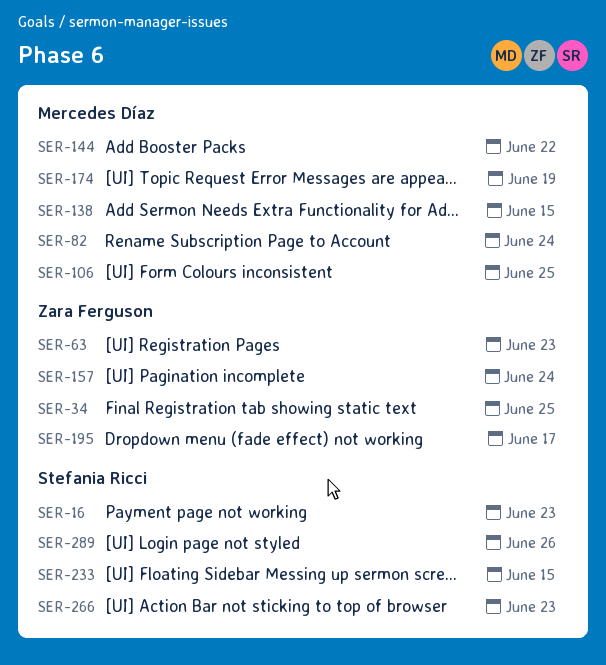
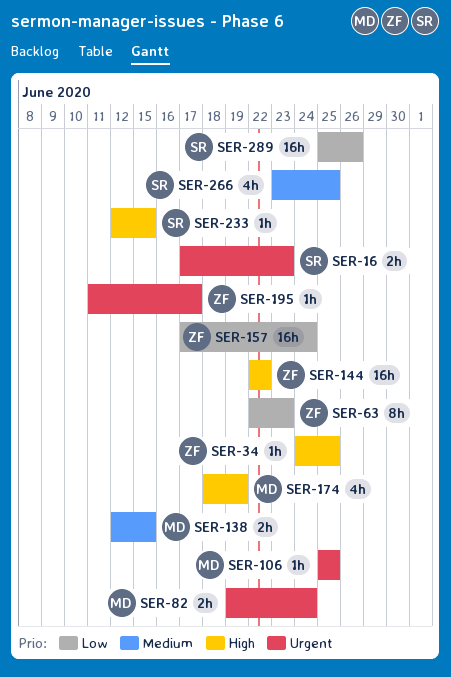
SER-144, owner: Mercedes Díaz -> Zara Ferguson
SER-266, due: Jun 23 -> Jun 25

